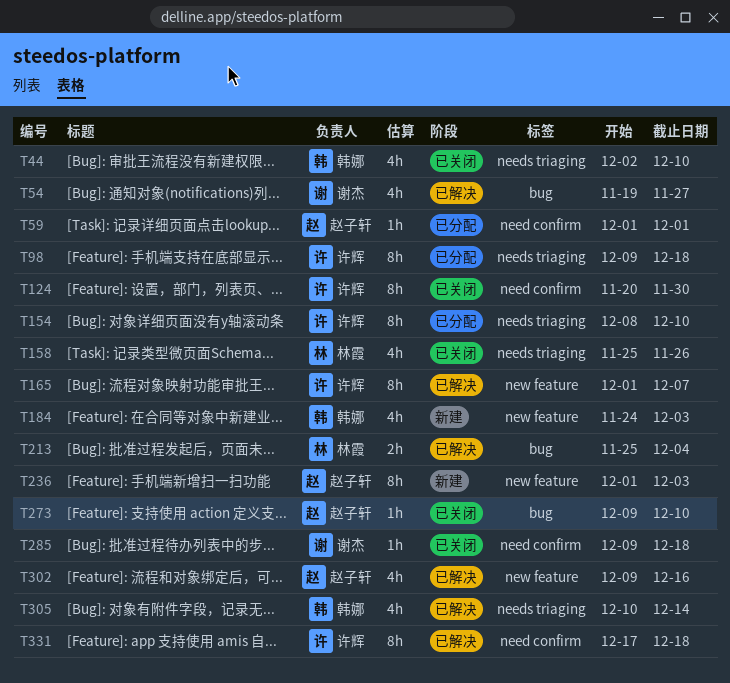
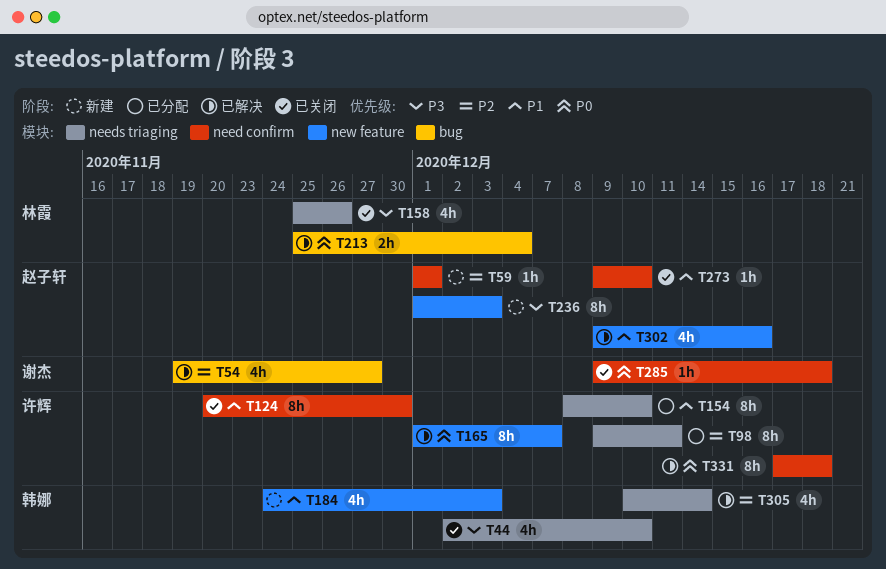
T59, status: 已分配 -> 新建
T98, due: Dec 18 -> Dec 11
T273, label: bug -> need confirm

